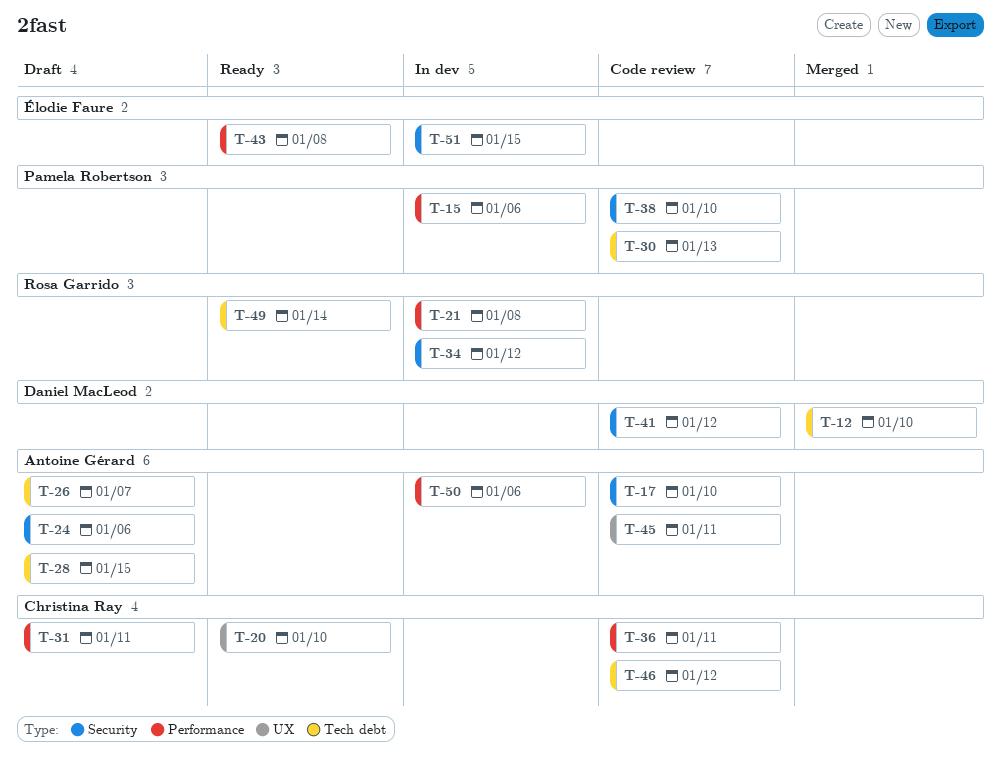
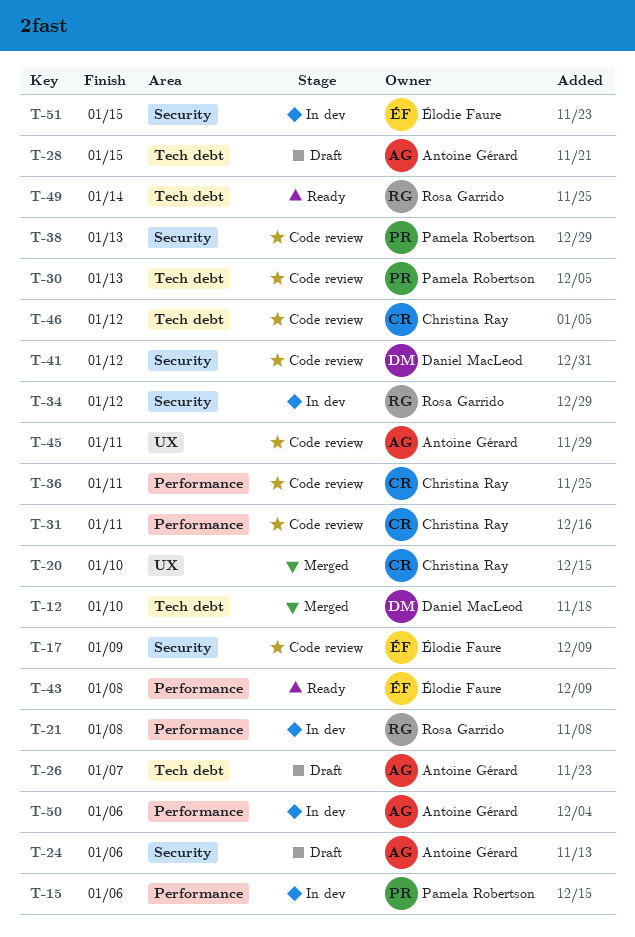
T-17, owner: Antoine Gérard -> Élodie Faure
T-17, due: Jan 10 -> Jan 9
T-20, status: Ready -> Merged
T-31, status: Draft -> Code review
T-38, due: Jan 10 -> Jan 13

